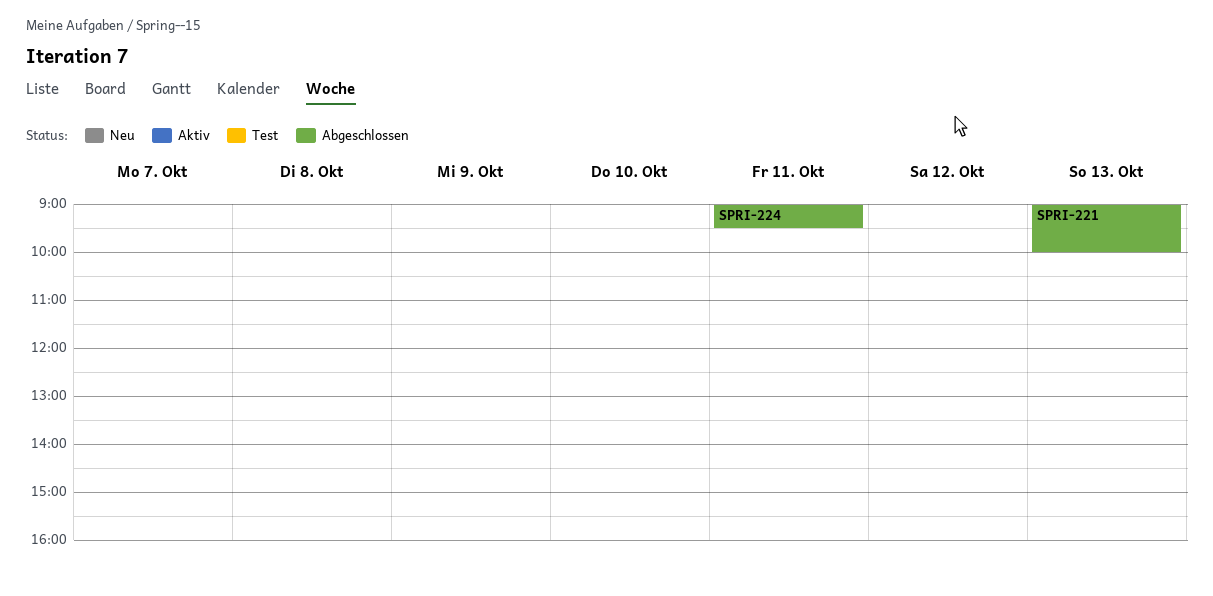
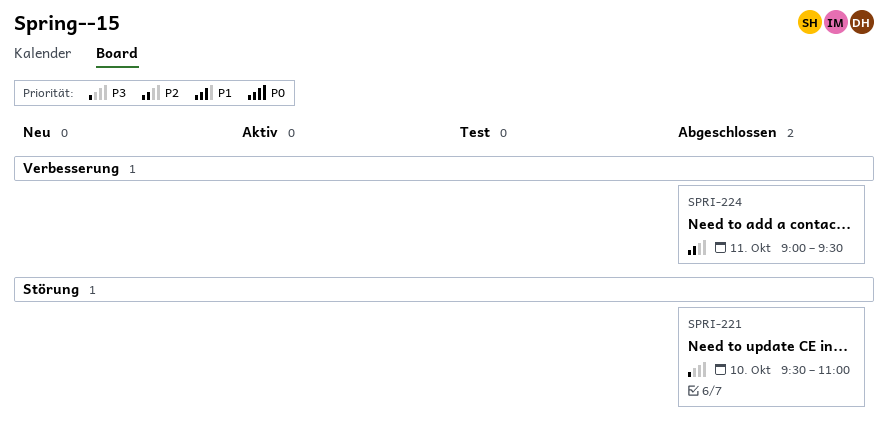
SPRI-221, day: Oct 13 -> Oct 10
SPRI-221, begins: 09:00 -> 09:30
SPRI-221, ends: 10:00 -> 11:00

